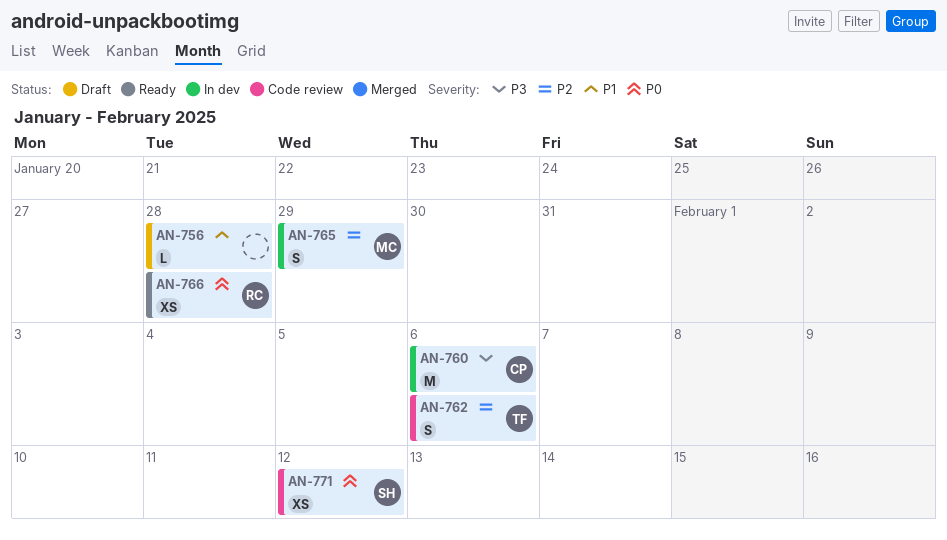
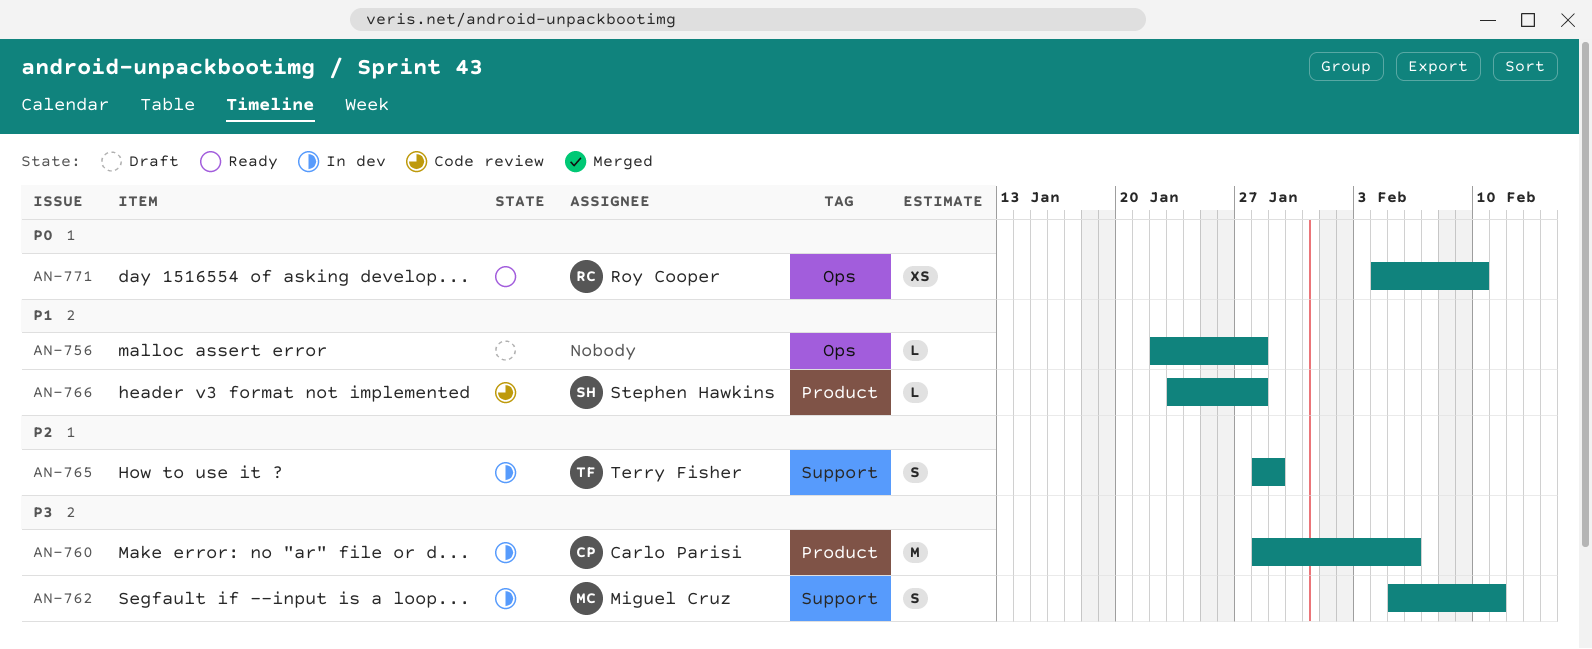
AN-762, status: Code review -> In dev
AN-762, owner: Terry Fisher -> Miguel Cruz
AN-762, priority: P2 -> P3
AN-762, due: Feb 6 -> Feb 11
AN-765, owner: Miguel Cruz -> Terry Fisher
AN-766, status: Ready -> Code review
AN-766, owner: Roy Cooper -> Stephen Hawkins
AN-766, priority: P0 -> P1
AN-766, estimate: XS -> L
AN-771, status: Code review -> Ready
AN-771, owner: Stephen Hawkins -> Roy Cooper
AN-771, due: Feb 12 -> Feb 10

